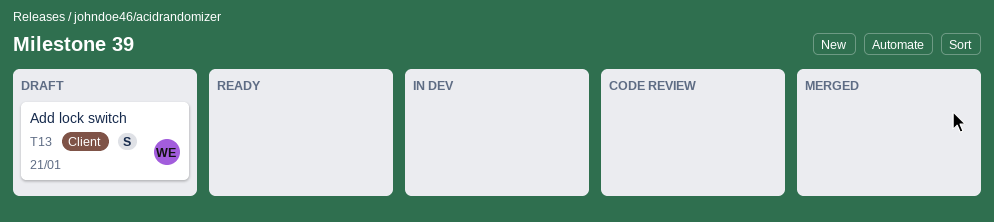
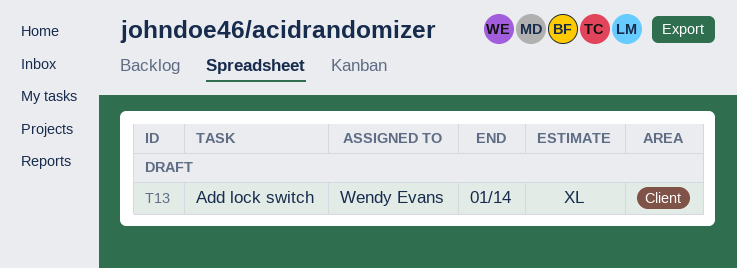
T13, estimate: S -> XL
T13, due: Jan 21 -> Jan 14

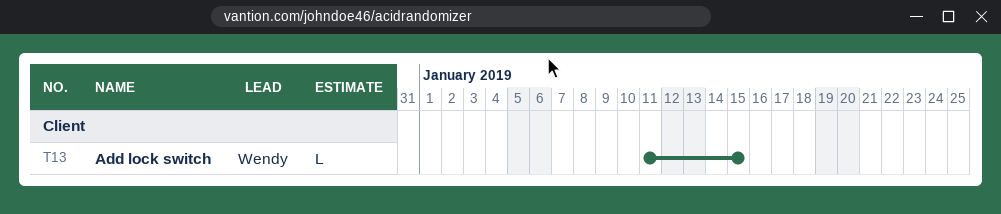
T13, estimate: XL -> L
T13, due: Jan 14 -> Jan 15

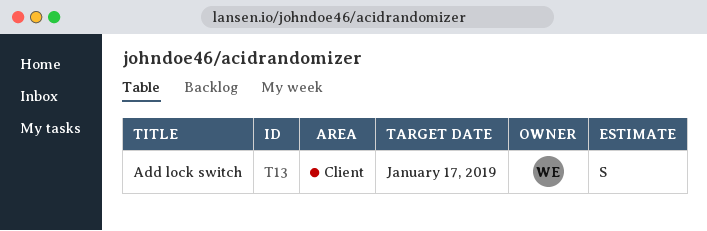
T13, estimate: L -> S
T13, due: Jan 15 -> Jan 17

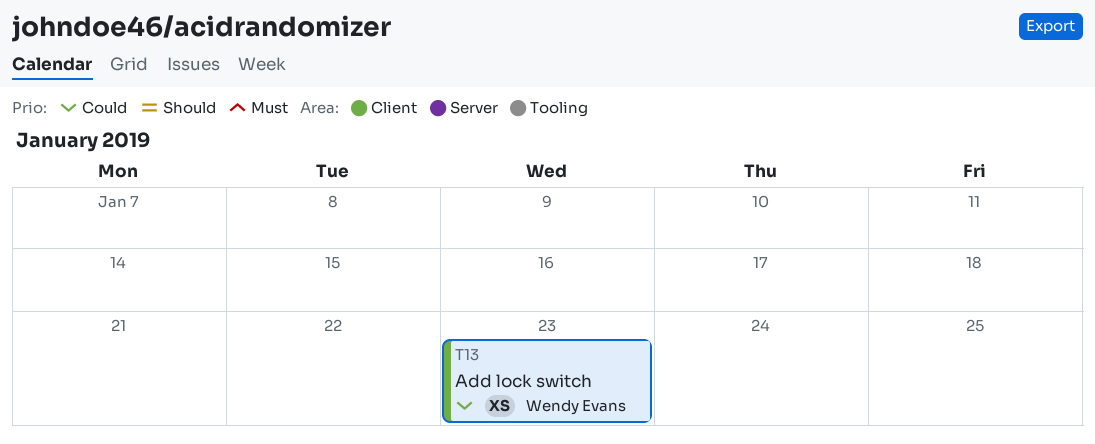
T13, estimate: S -> XS
T13, due: Jan 17 -> Jan 23

